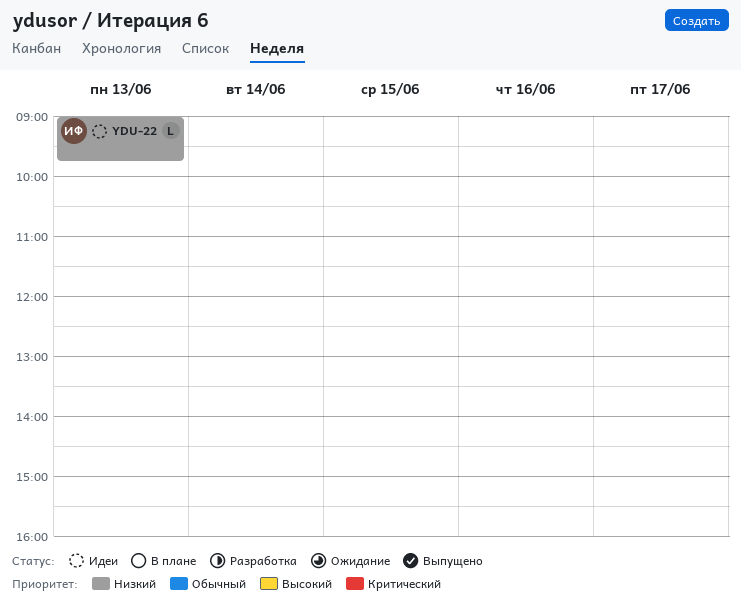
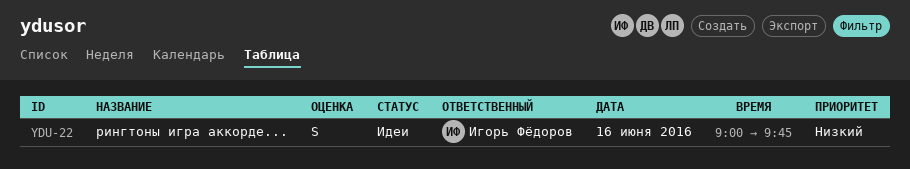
YDU-22, estimate: L -> S
YDU-22, day: Jun 13 -> Jun 16

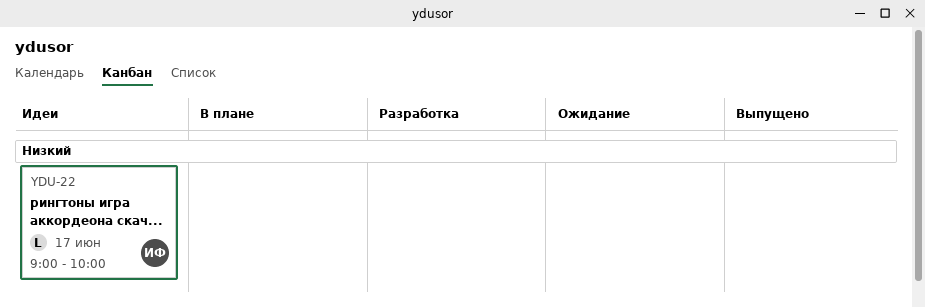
YDU-22, estimate: S -> L
YDU-22, day: Jun 16 -> Jun 17
YDU-22, ends: 09:45 -> 10:00

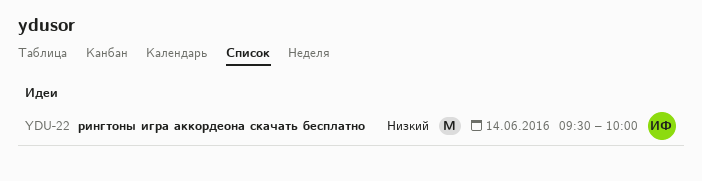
YDU-22, estimate: L -> M
YDU-22, day: Jun 17 -> Jun 14
YDU-22, begins: 09:00 -> 09:30

